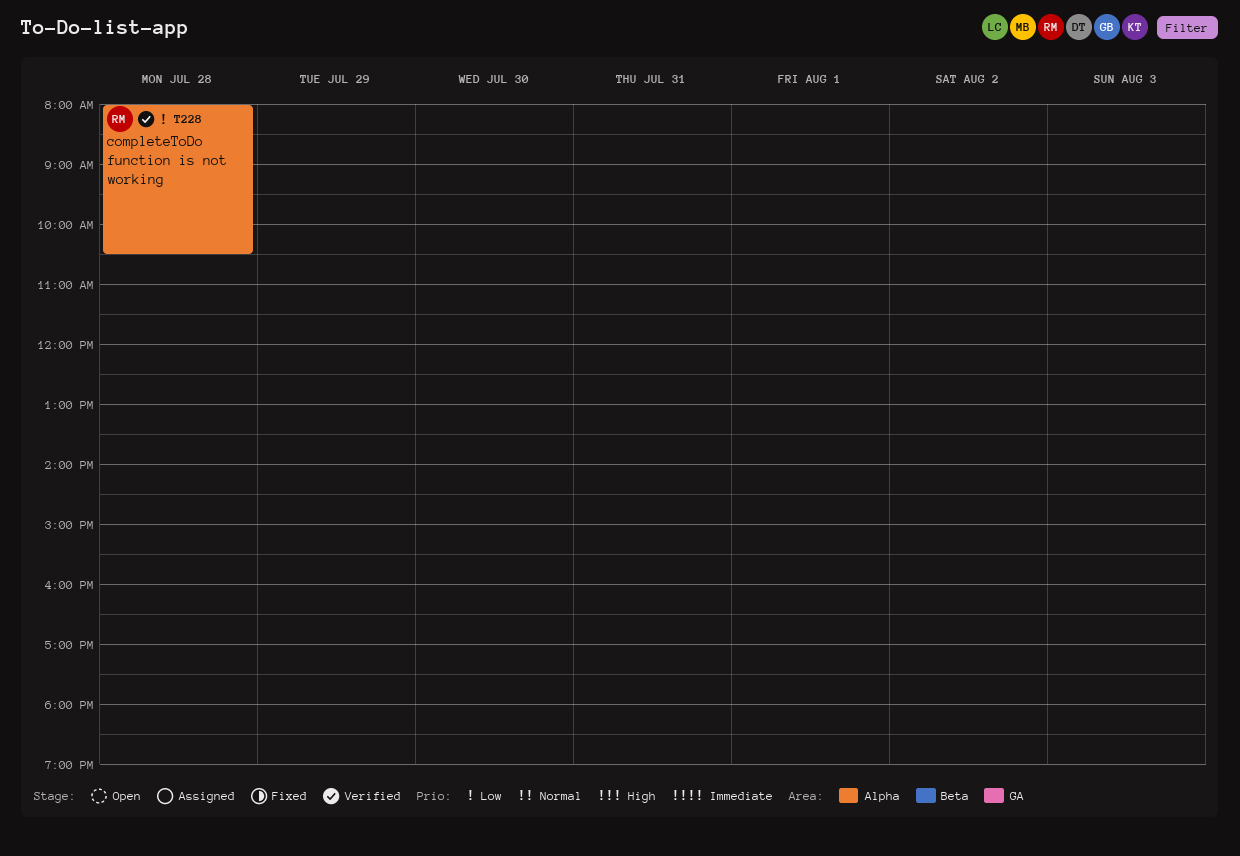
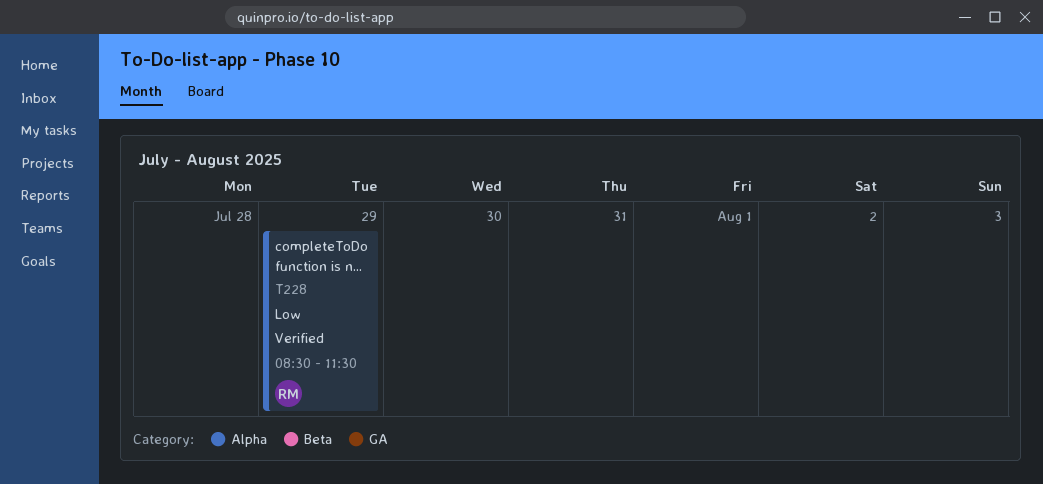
T228, day: Jul 28 -> Jul 29
T228, begins: 08:00 -> 08:30
T228, ends: 10:30 -> 11:30

